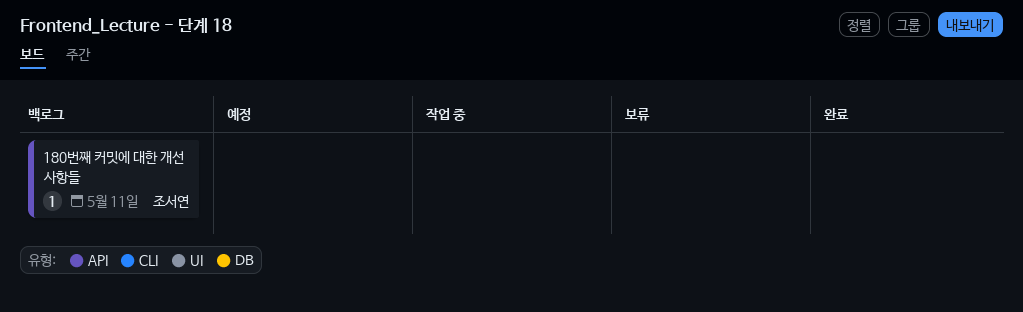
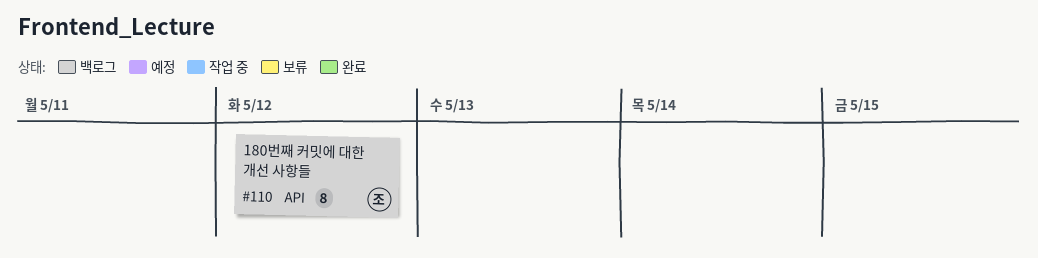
180번째 커밋에 대한 개선 사항들, estimate: 1 -> 8
180번째 커밋에 대한 개선 사항들, due: May 11 -> May 12

